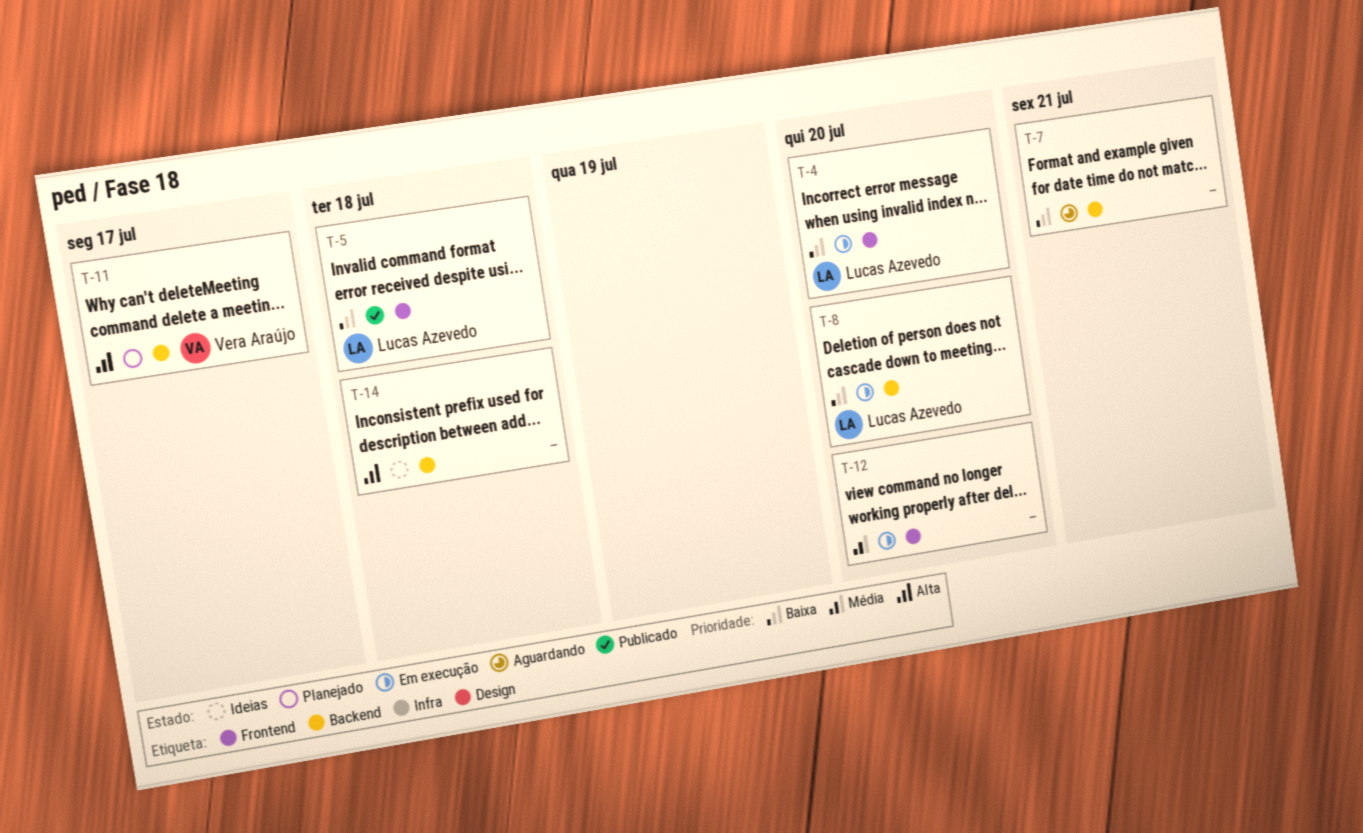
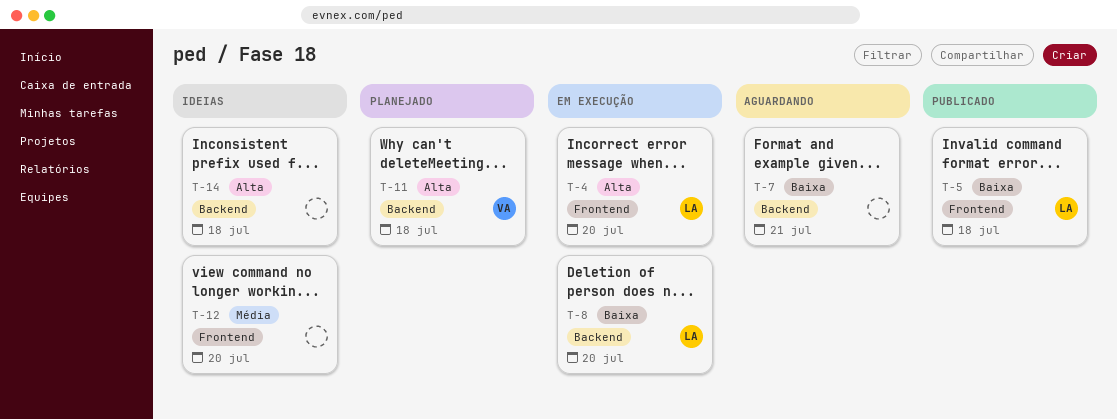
T-4, priority: Baixa -> Alta
T-11, due: Jul 17 -> Jul 18
T-12, status: Em execução -> Ideias

